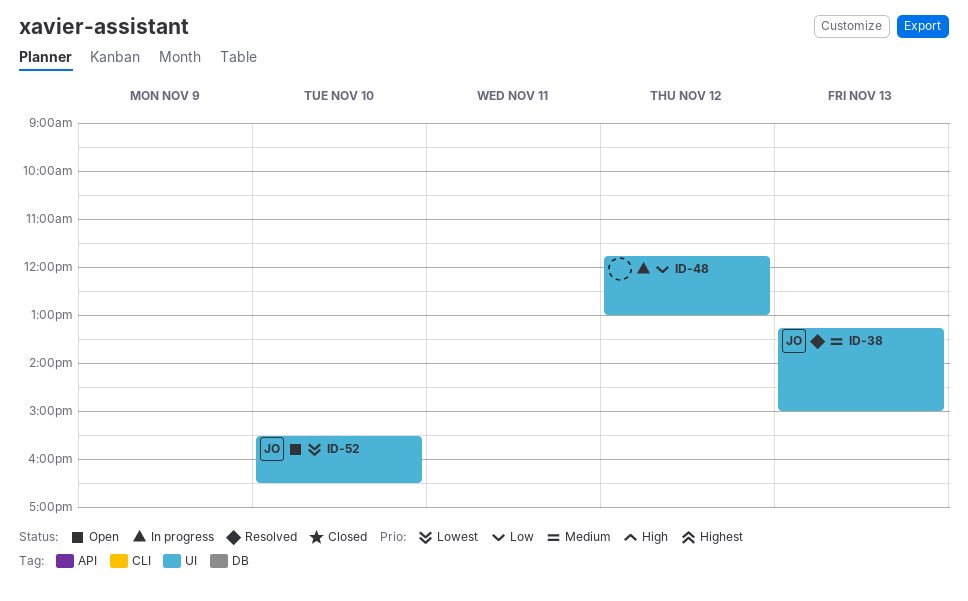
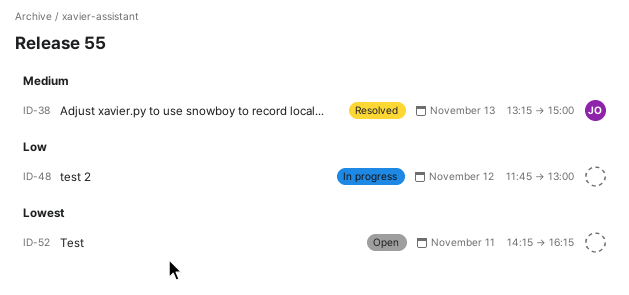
ID-52, owner: JO -> none
ID-52, day: Nov 10 -> Nov 11
ID-52, begins: 15:30 -> 14:15
ID-52, ends: 16:30 -> 16:15

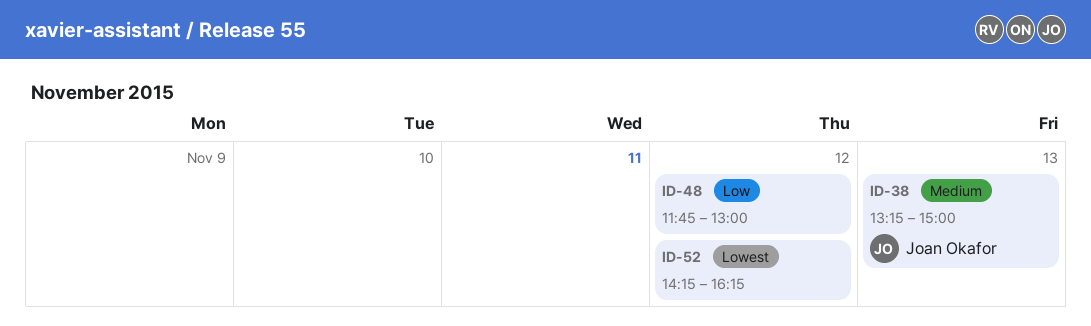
ID-52, day: Nov 11 -> Nov 12

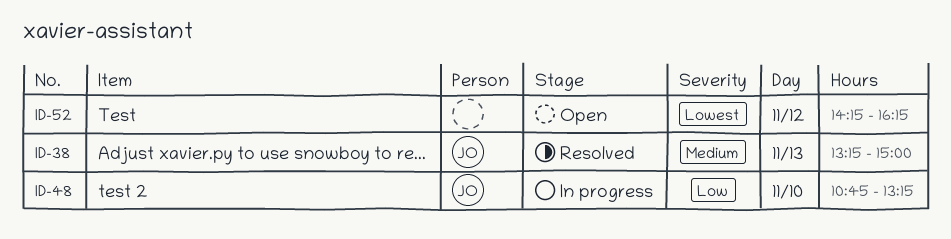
ID-48, owner: none -> Joan Okafor
ID-48, day: Nov 12 -> Nov 10
ID-48, begins: 11:45 -> 10:45
ID-48, ends: 13:00 -> 13:15

